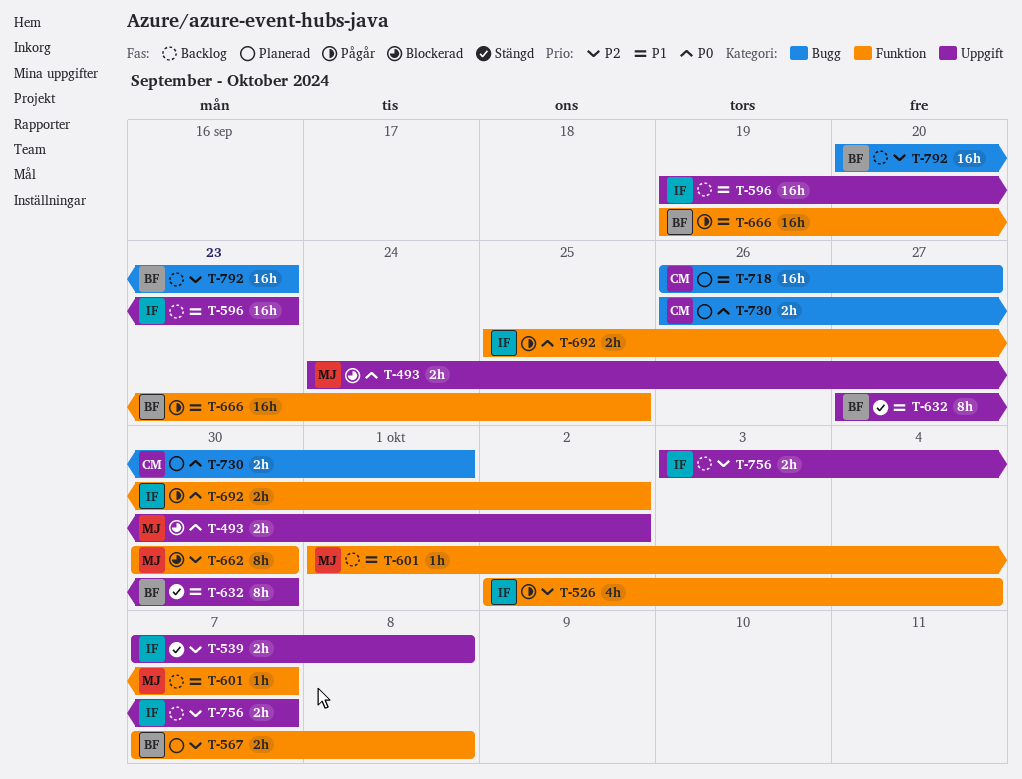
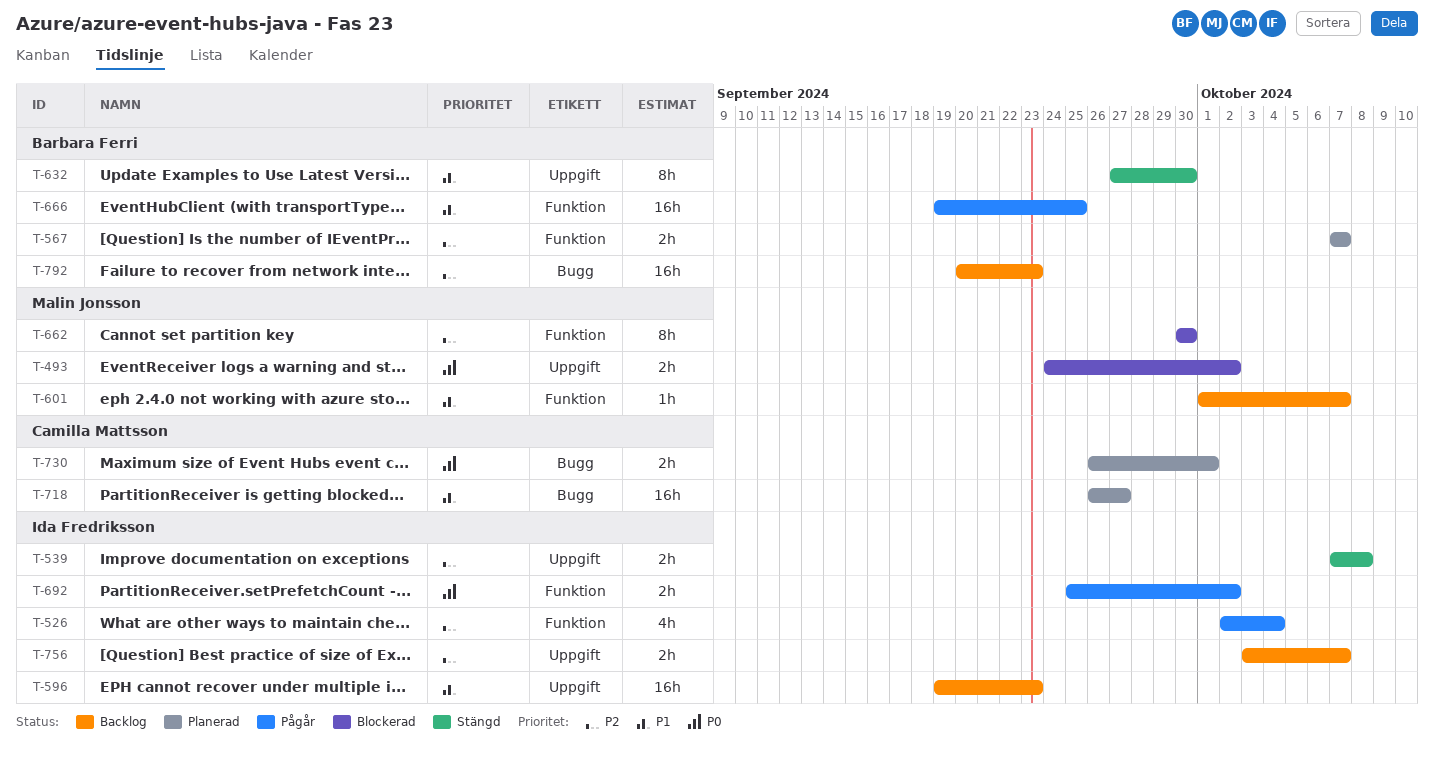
T-567, due: Oct 8 -> Oct 7

